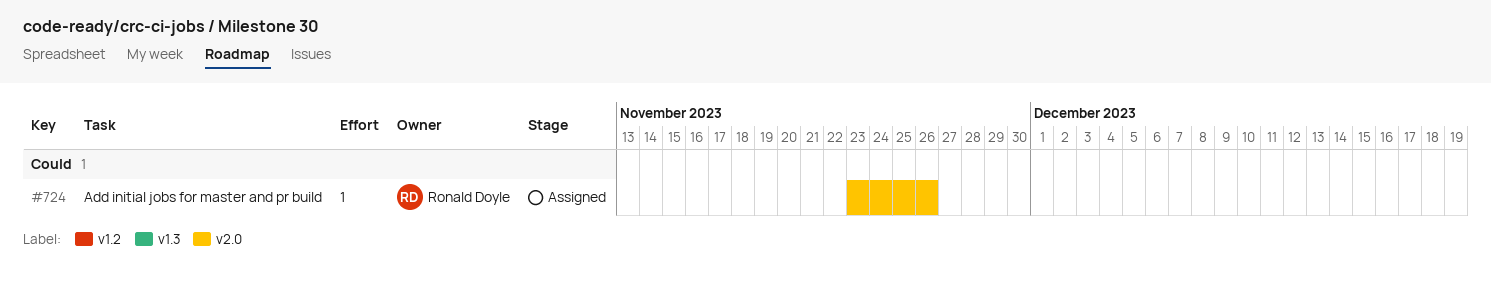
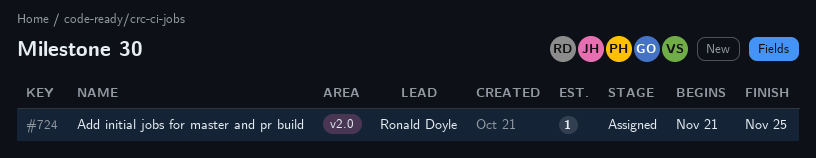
#724, start: Nov 23 -> Nov 21
#724, due: Nov 26 -> Nov 25

